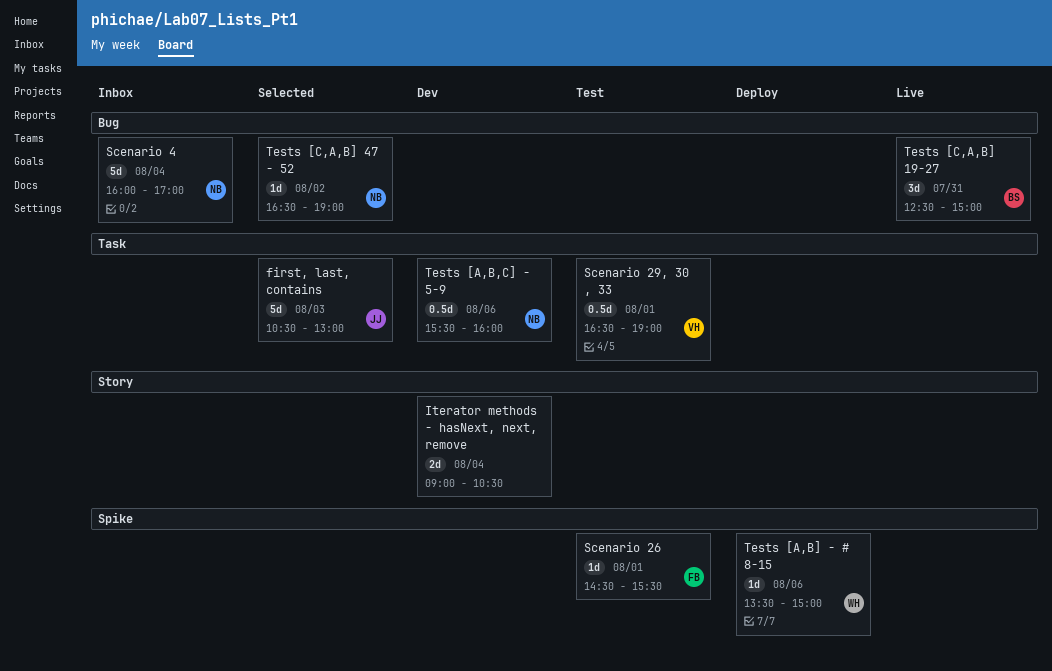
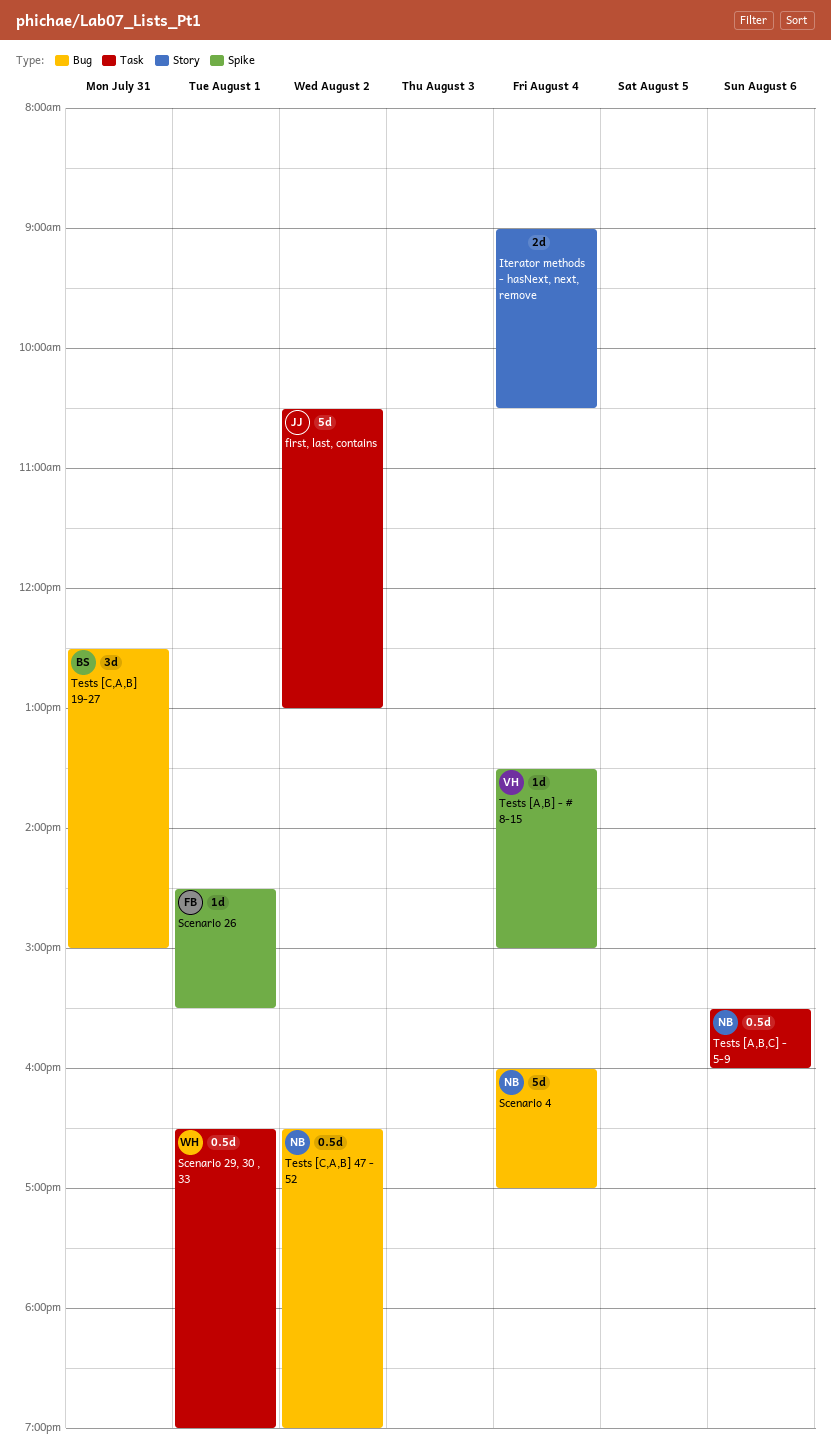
first, last, contains, day: Aug 3 -> Aug 2
Scenario 29, 30 , 33, owner: VH -> WH
Tests [A,B] - # 8-15, owner: WH -> VH
Tests [A,B] - # 8-15, day: Aug 6 -> Aug 4
Tests [C,A,B] 47 - 52, estimate: 1d -> 0.5d

